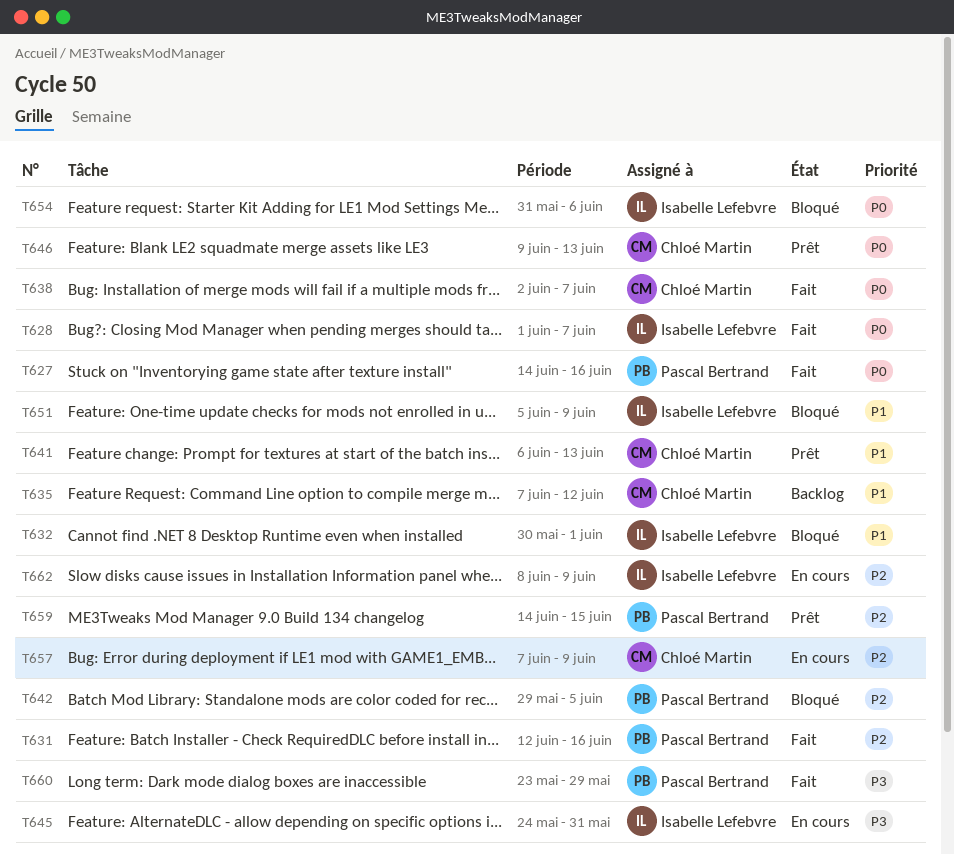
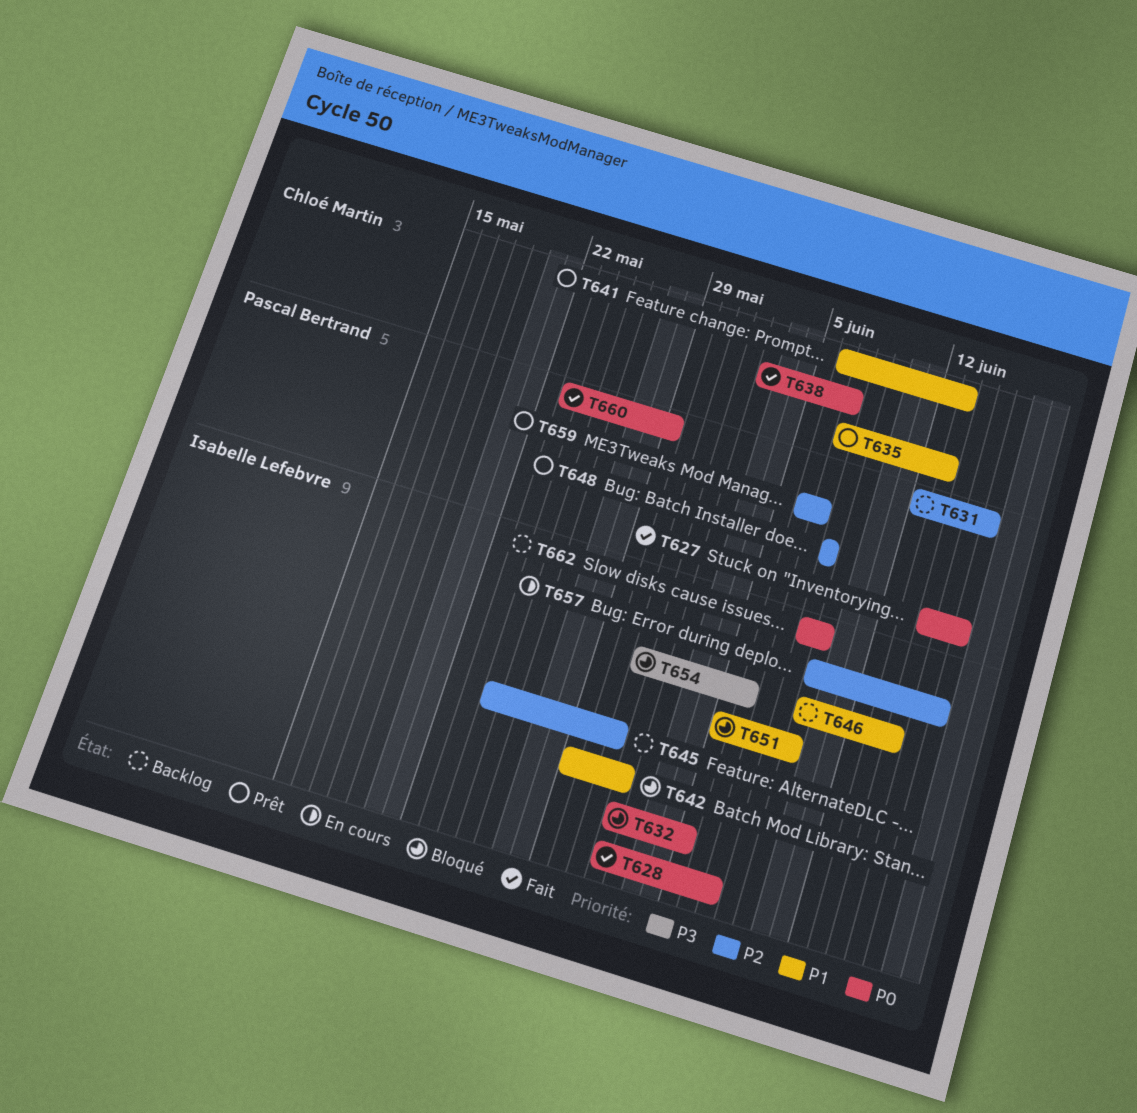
T631, status: Fait -> Backlog
T632, priority: P1 -> P0
T632, start: May 30 -> Jun 1
T632, due: Jun 1 -> Jun 5
T635, status: Backlog -> Prêt
T635, due: Jun 12 -> Jun 13
T642, owner: Pascal Bertrand -> Isabelle Lefebvre
T642, priority: P2 -> P1
T642, due: Jun 5 -> Jun 1
T645, status: En cours -> Backlog
T645, priority: P3 -> P2
T646, status: Prêt -> Backlog
T646, owner: Chloé Martin -> Isabelle Lefebvre
T646, priority: P0 -> P1
T646, due: Jun 13 -> Jun 14
T648: none -> present
T654, priority: P0 -> P3
T657, owner: Chloé Martin -> Isabelle Lefebvre
T657, start: Jun 7 -> Jun 9
T657, due: Jun 9 -> Jun 16
T659, start: Jun 14 -> Jun 6
T659, due: Jun 15 -> Jun 7
T660, priority: P3 -> P0
T662, status: En cours -> Backlog
T662, priority: P2 -> P0

